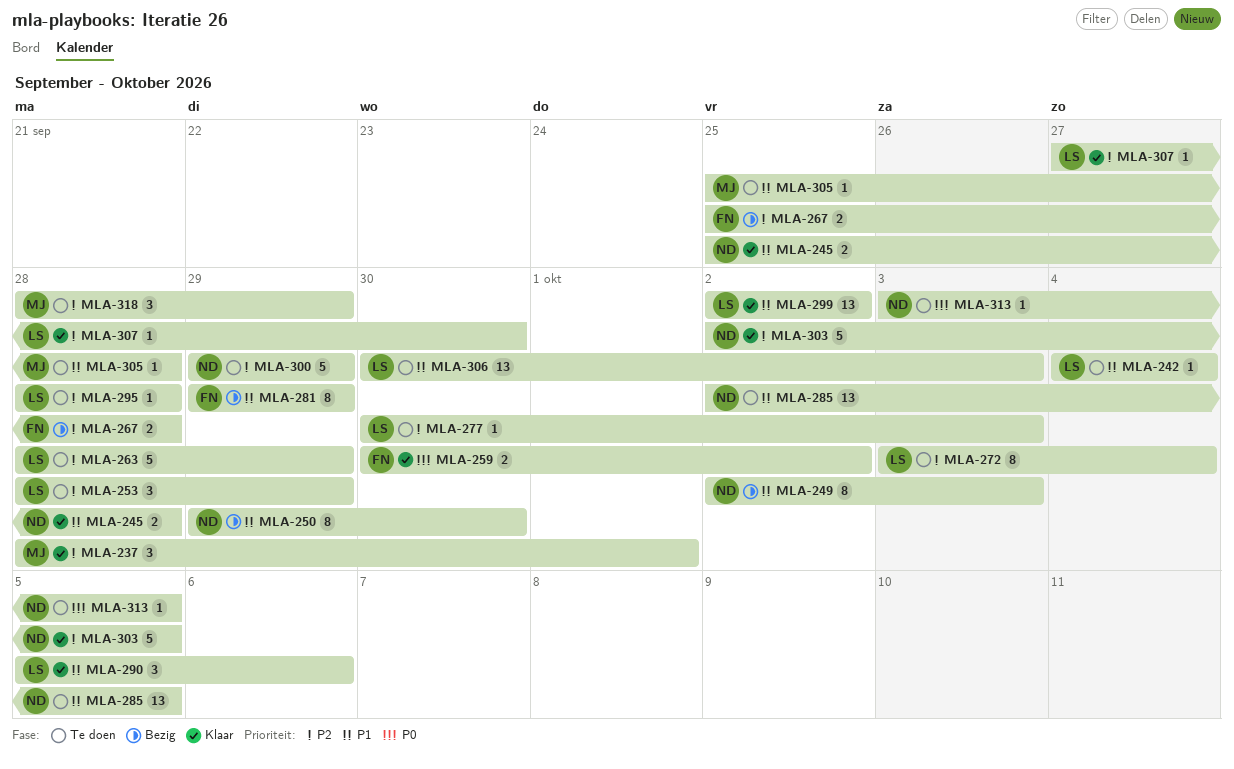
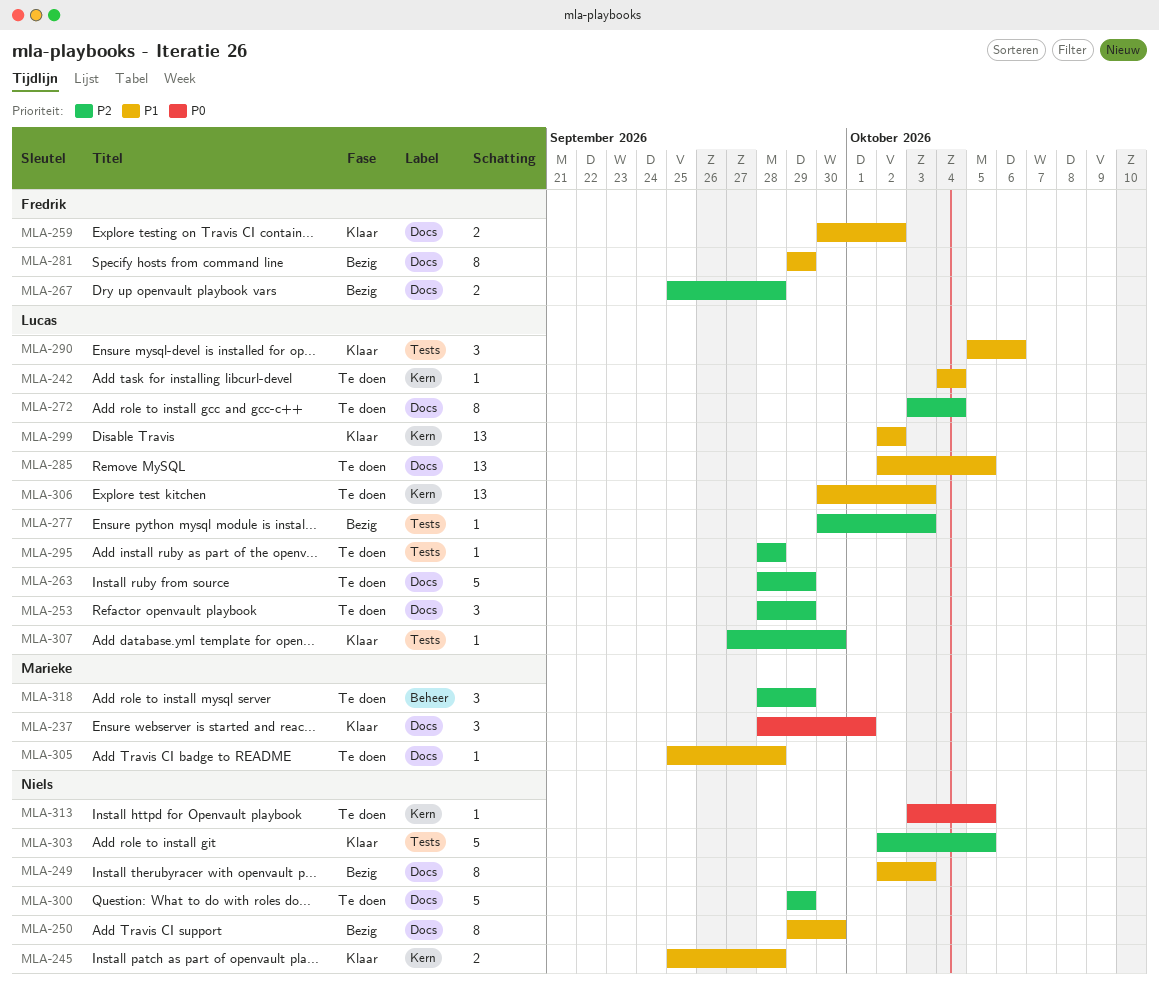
MLA-237, priority: P2 -> P0
MLA-259, priority: P0 -> P1
MLA-277, status: Te doen -> Bezig
MLA-285, owner: Niels -> Lucas

